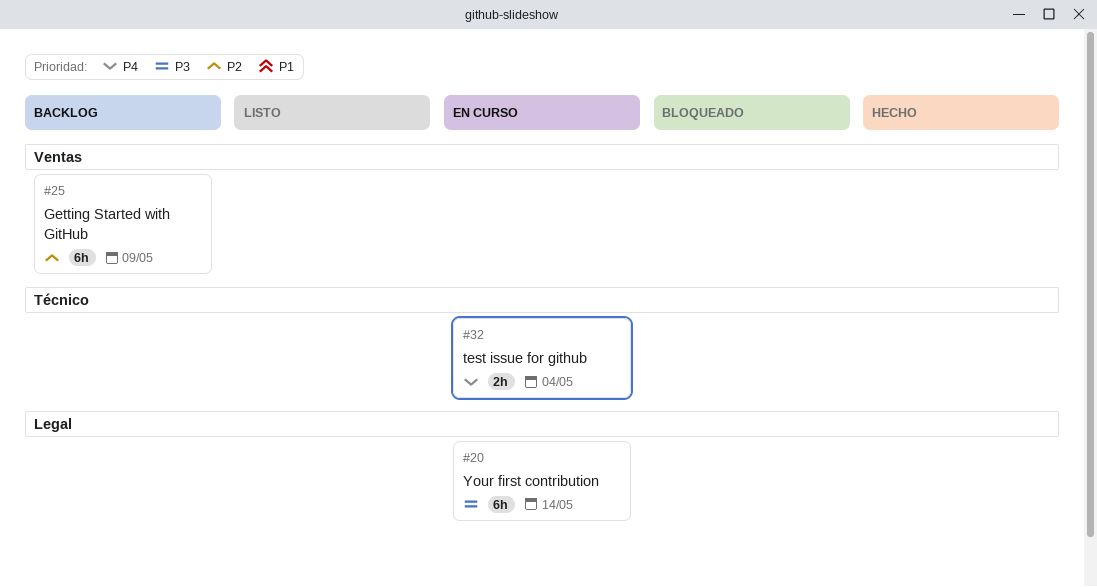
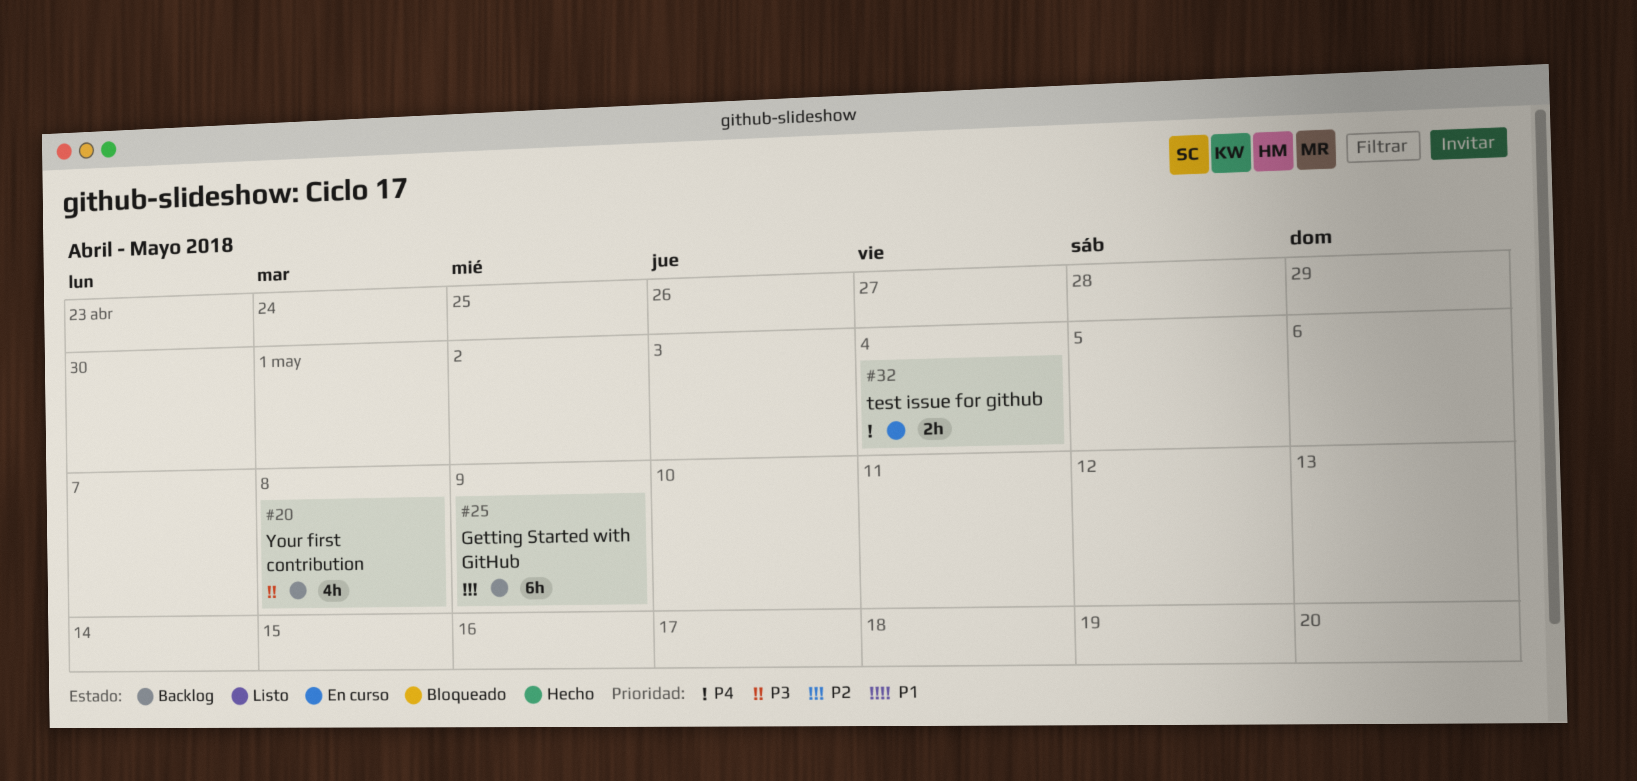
#20, status: En curso -> Backlog
#20, estimate: 6h -> 4h
#20, due: May 14 -> May 8

